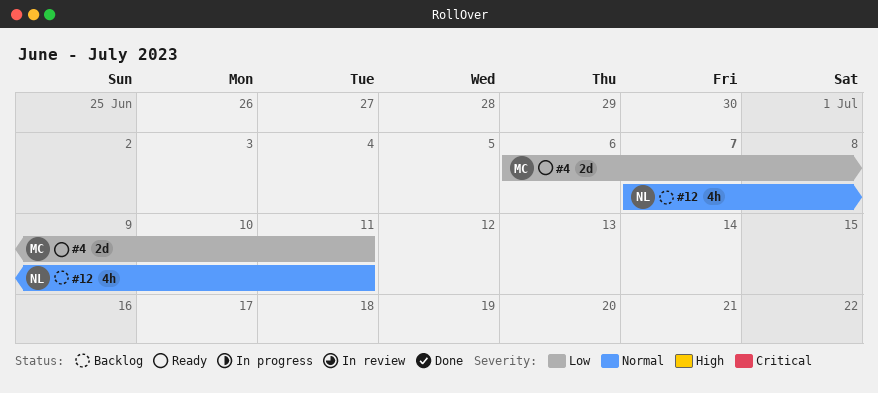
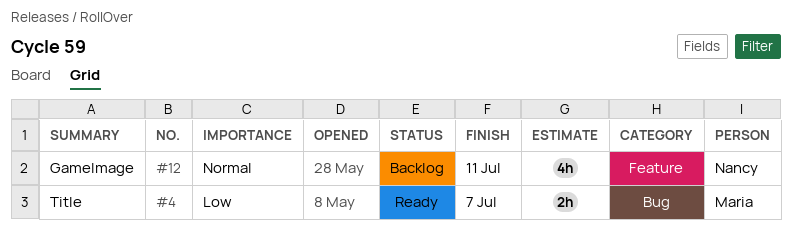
#4, estimate: 2d -> 2h
#4, due: Jul 11 -> Jul 7

